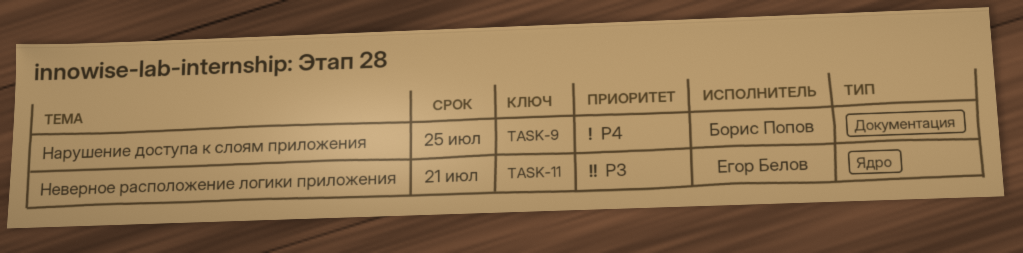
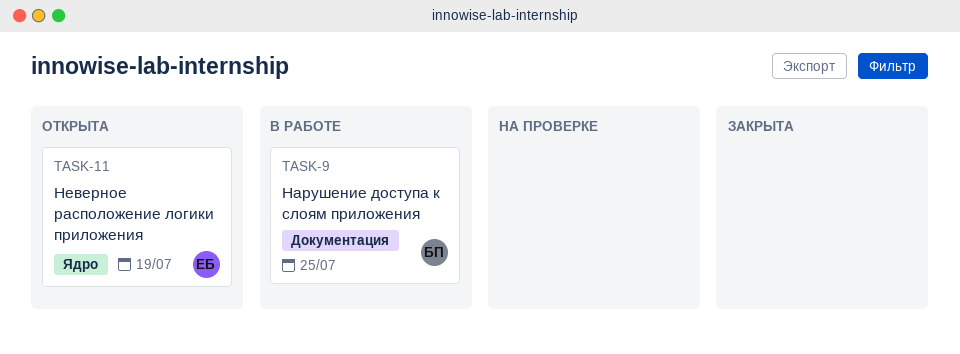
TASK-11, due: Jul 21 -> Jul 19

